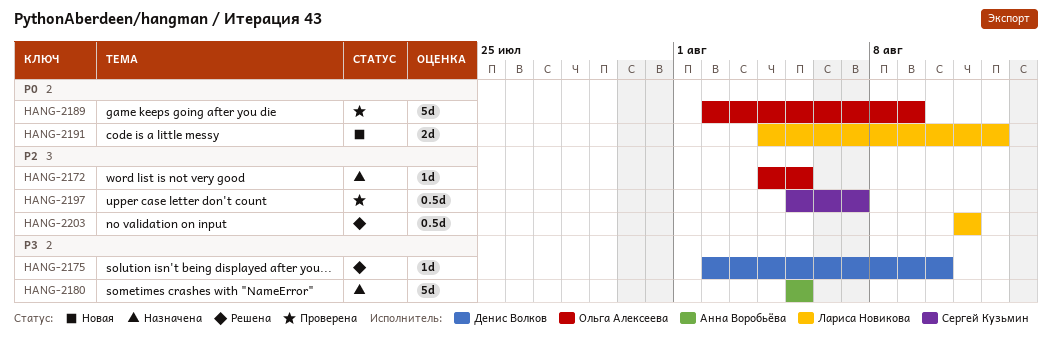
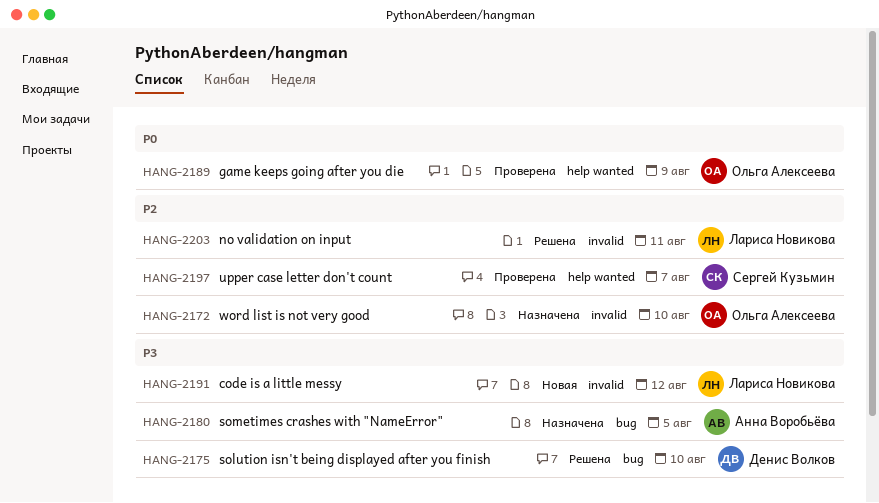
HANG-2172, due: Aug 5 -> Aug 10
HANG-2191, priority: P0 -> P3

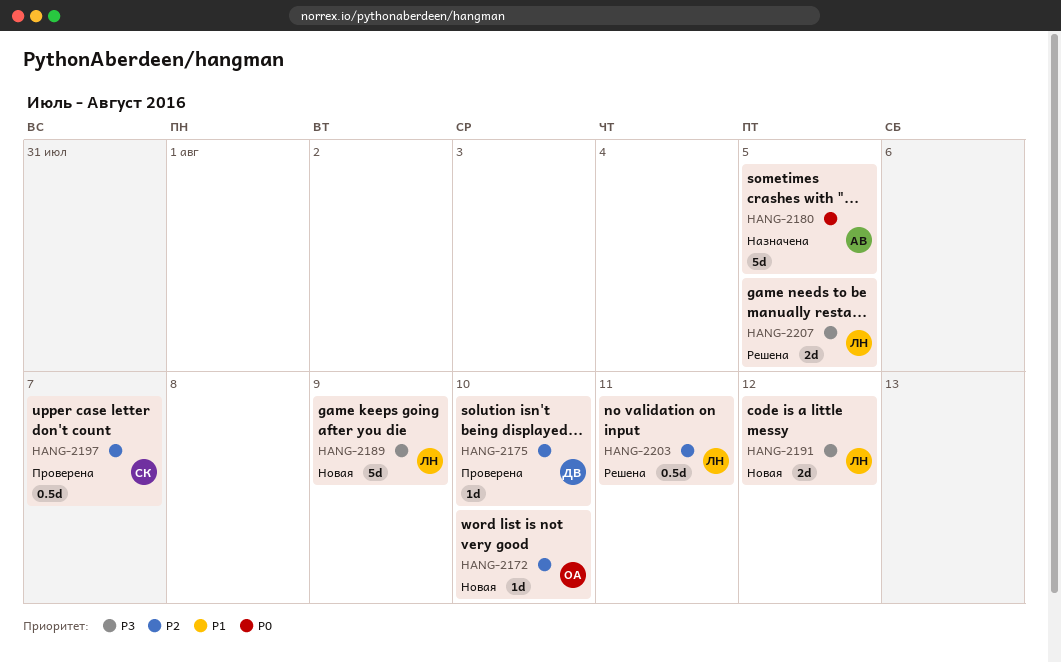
HANG-2172, status: Назначена -> Новая
HANG-2175, status: Решена -> Проверена
HANG-2175, priority: P3 -> P2
HANG-2180, priority: P3 -> P0
HANG-2189, status: Проверена -> Новая
HANG-2189, owner: Ольга Алексеева -> Лариса Новикова
HANG-2189, priority: P0 -> P3
HANG-2207: none -> present

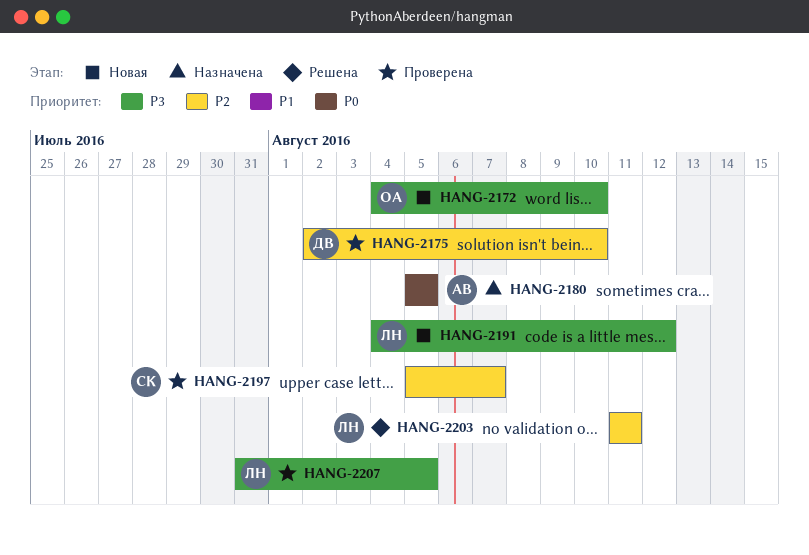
HANG-2172, priority: P2 -> P3
HANG-2189: present -> none
HANG-2207, status: Решена -> Проверена

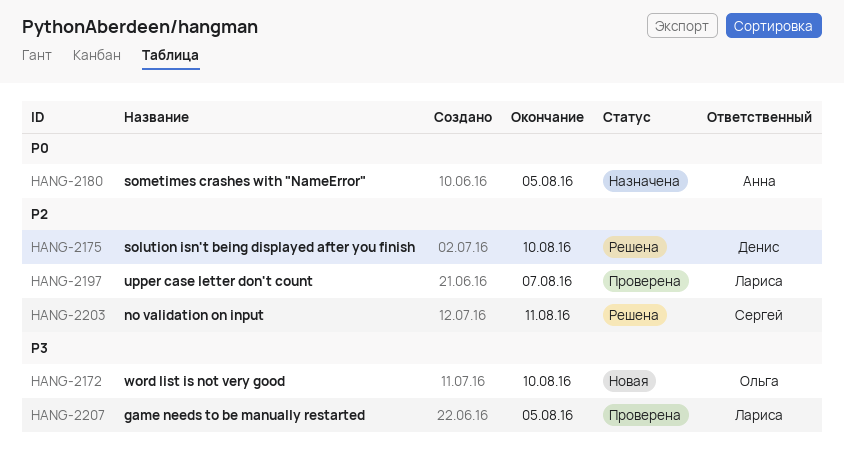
HANG-2175, status: Проверена -> Решена
HANG-2191: present -> none
HANG-2197, owner: Сергей -> Лариса
HANG-2203, owner: Лариса -> Сергей

